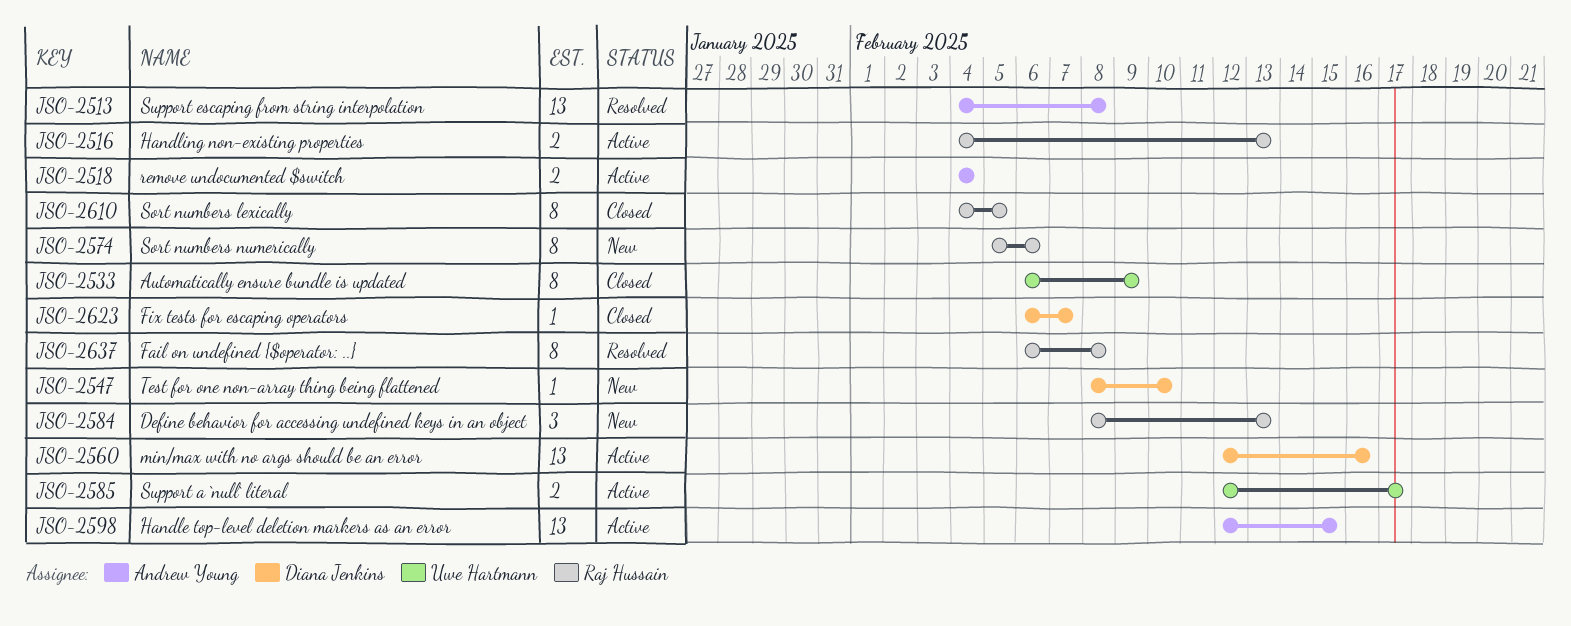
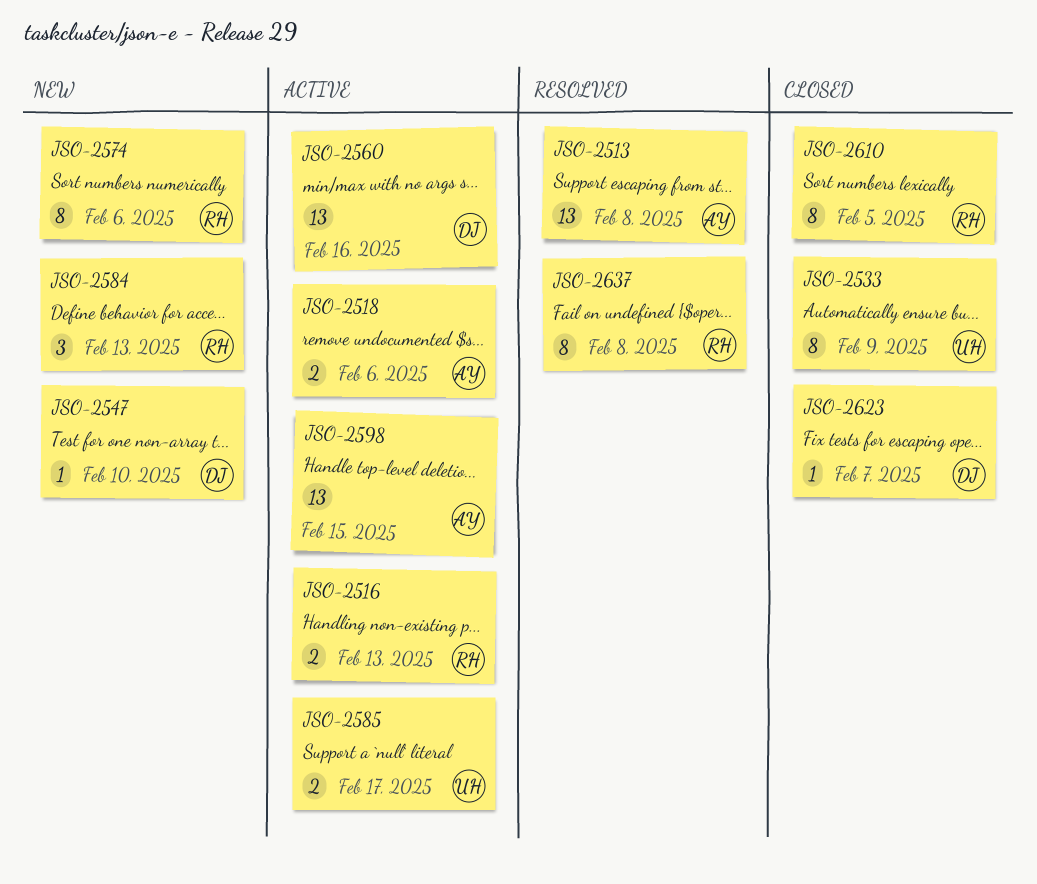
JSO-2518, due: Feb 4 -> Feb 6

